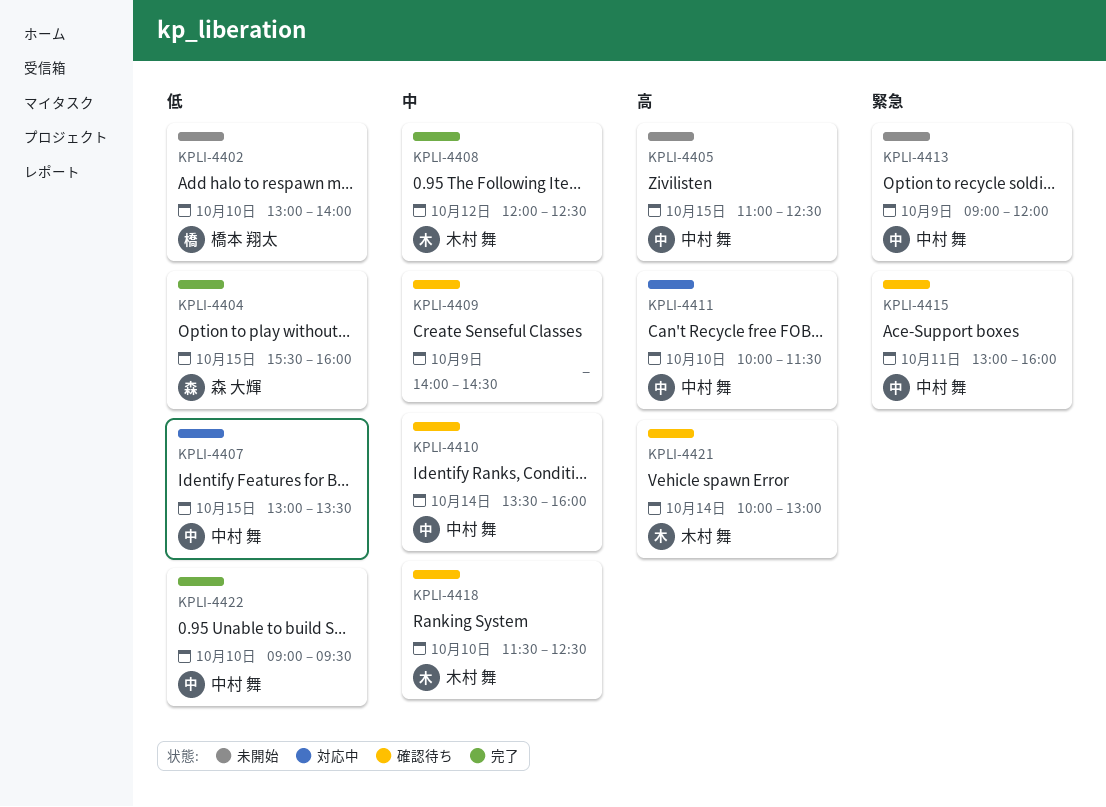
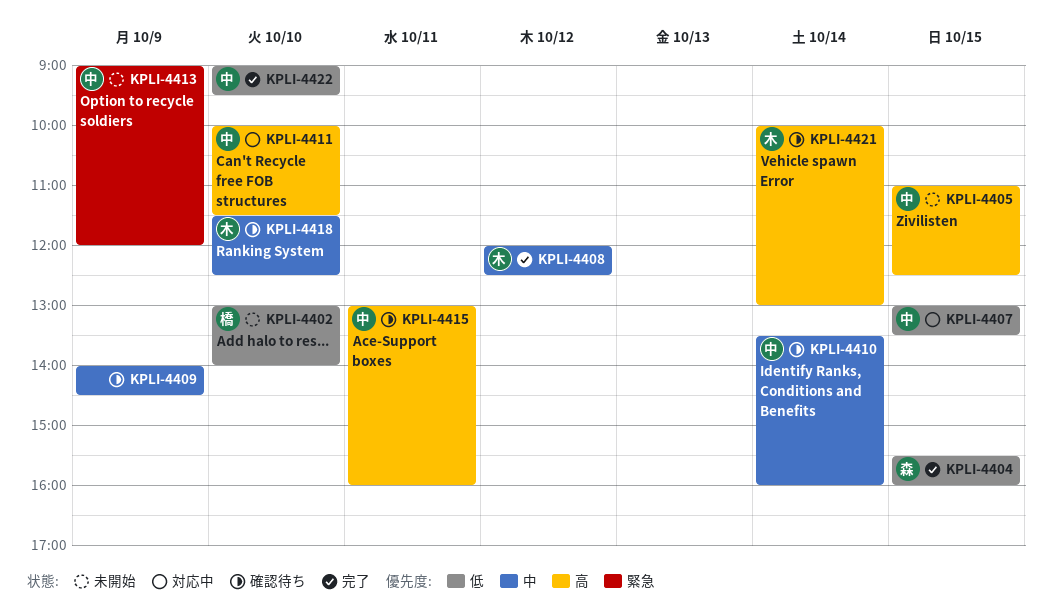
KPLI-4415, priority: 緊急 -> 高

